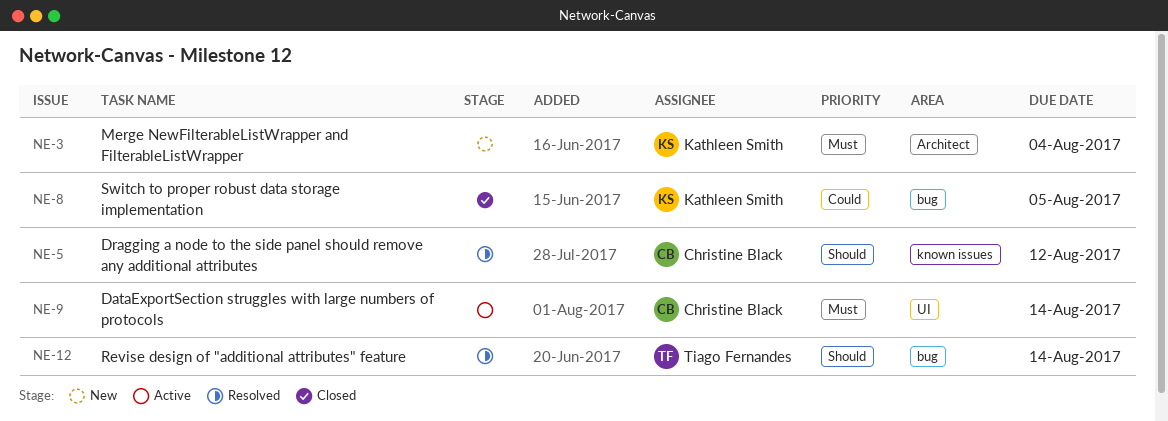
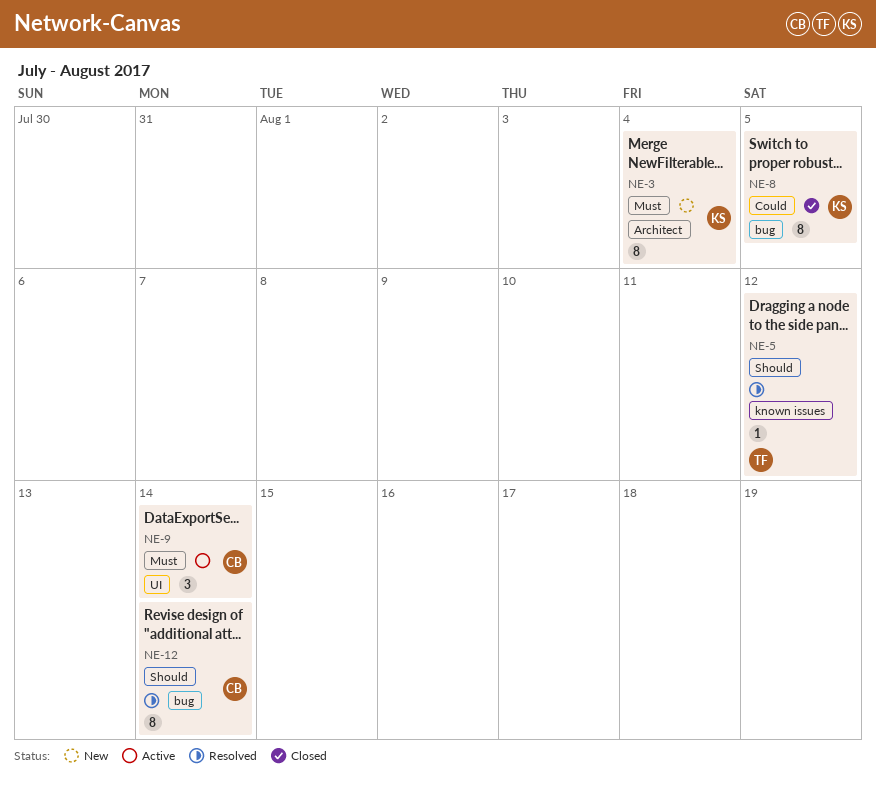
NE-5, owner: Christine Black -> Tiago Fernandes
NE-12, owner: Tiago Fernandes -> Christine Black

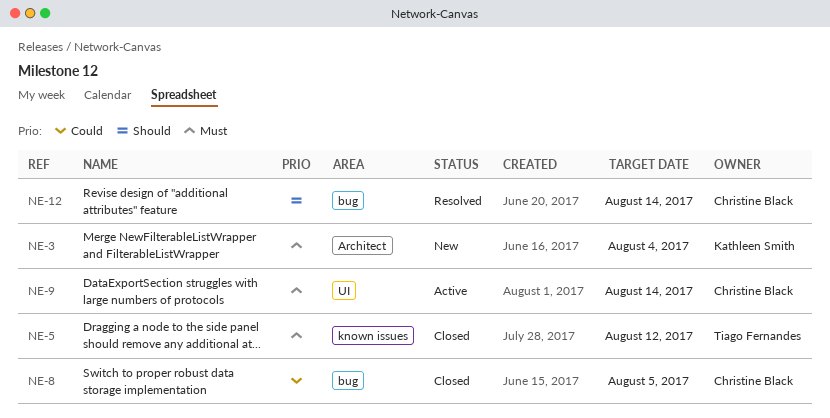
NE-5, status: Resolved -> Closed
NE-5, priority: Should -> Must
NE-8, owner: Kathleen Smith -> Christine Black

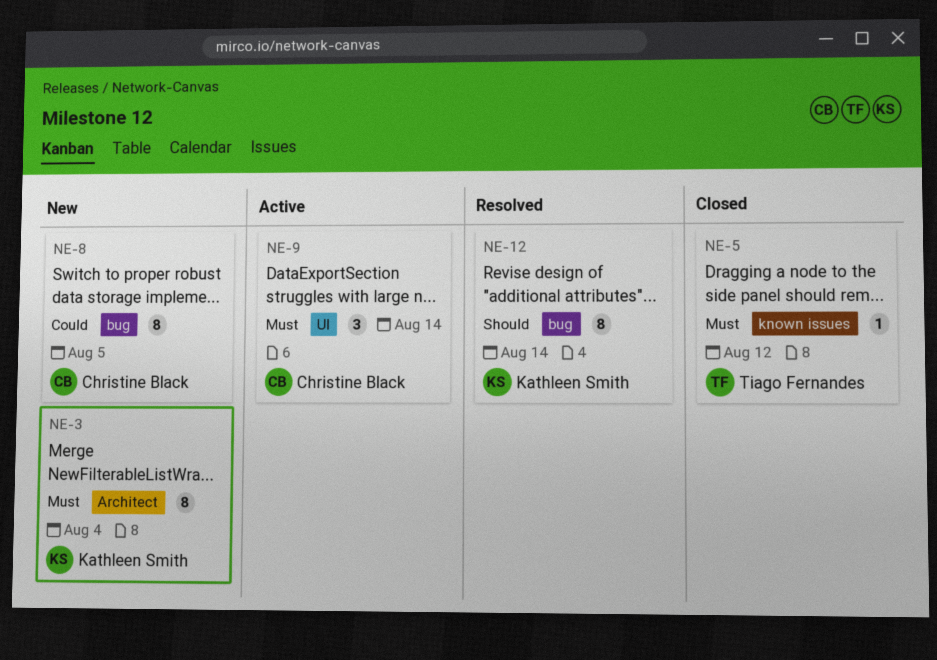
NE-8, status: Closed -> New
NE-12, owner: Christine Black -> Kathleen Smith

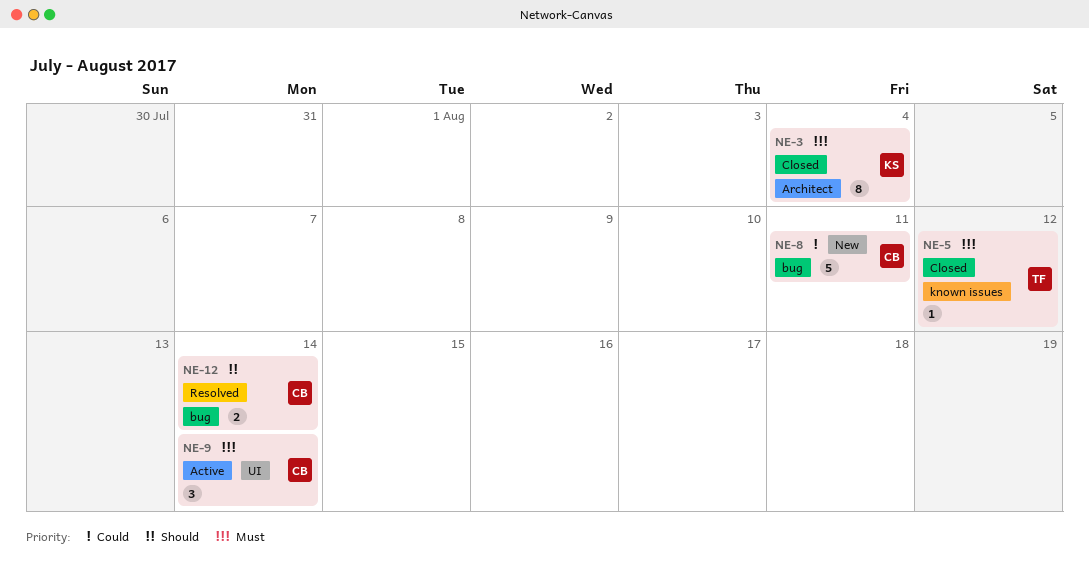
NE-3, status: New -> Closed
NE-8, estimate: 8 -> 5
NE-8, due: Aug 5 -> Aug 11
NE-12, owner: Kathleen Smith -> Christine Black
NE-12, estimate: 8 -> 2

